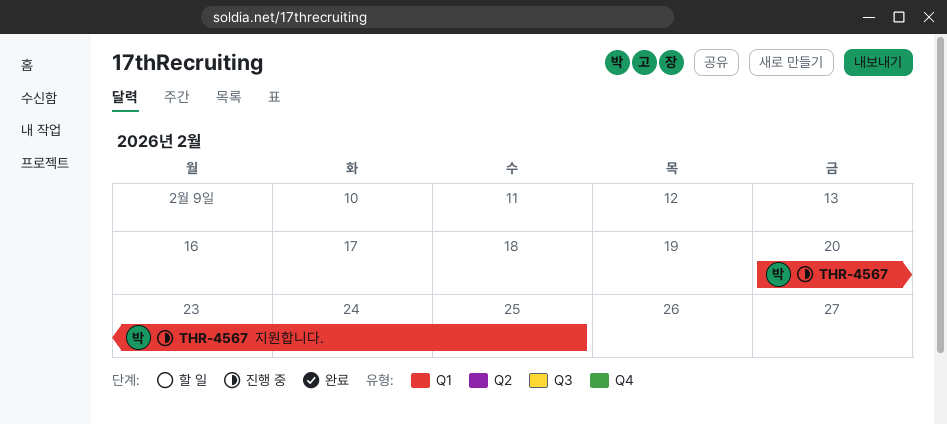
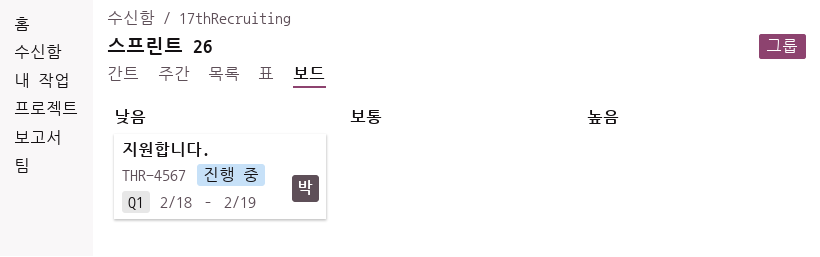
THR-4567, start: Feb 20 -> Feb 18
THR-4567, due: Feb 25 -> Feb 19

